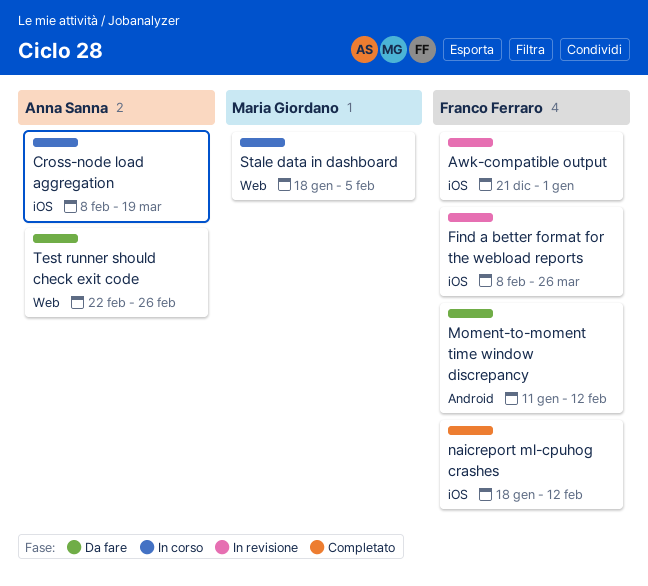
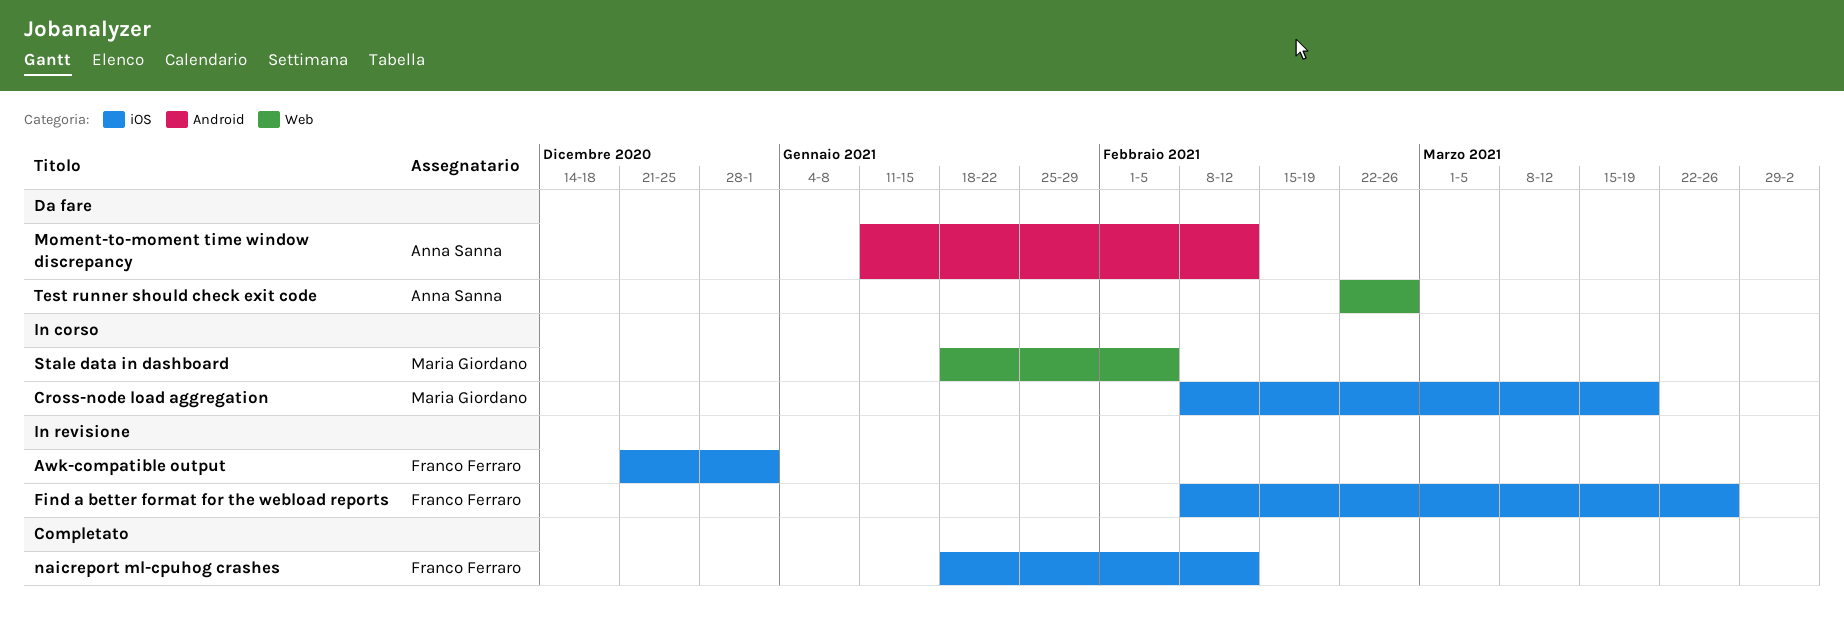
Cross-node load aggregation, owner: Anna Sanna -> Maria Giordano
Moment-to-moment time window discrepancy, owner: Franco Ferraro -> Anna Sanna

